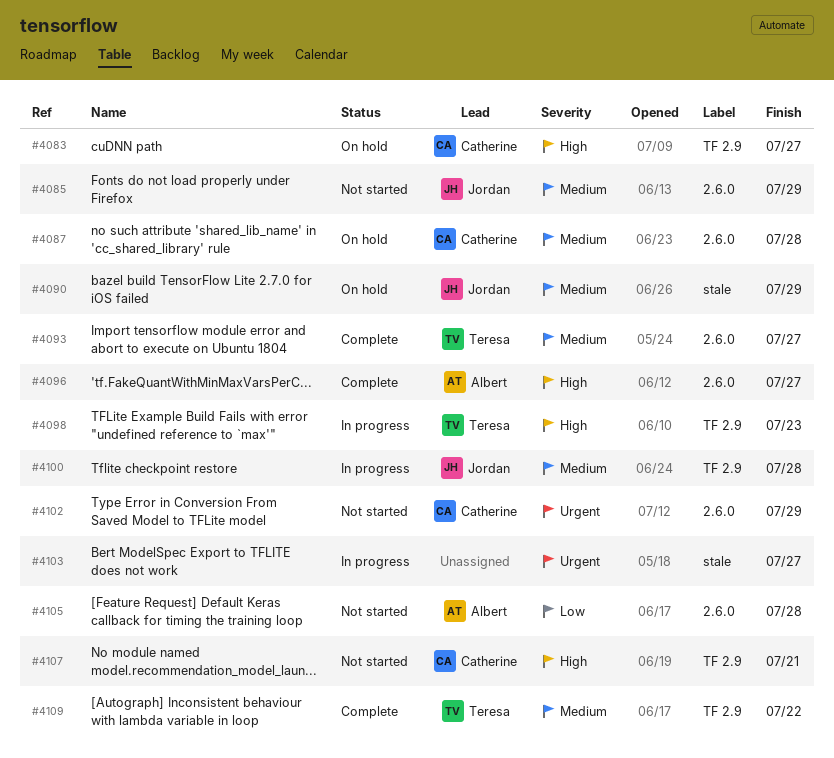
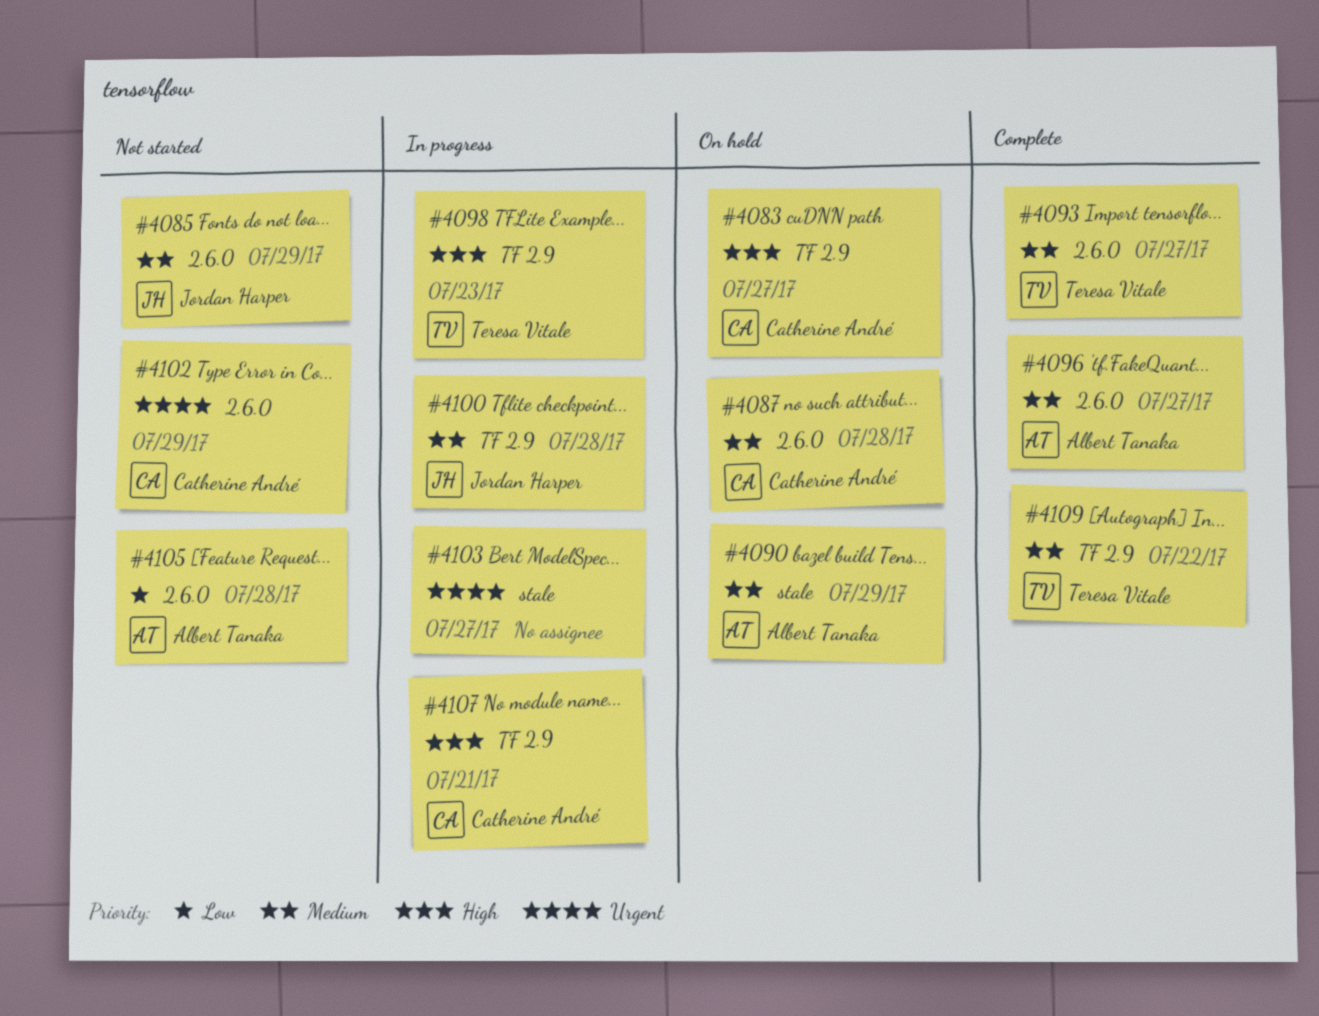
#4090, owner: Jordan Harper -> Albert Tanaka
#4096, priority: High -> Medium
#4107, status: Not started -> In progress

